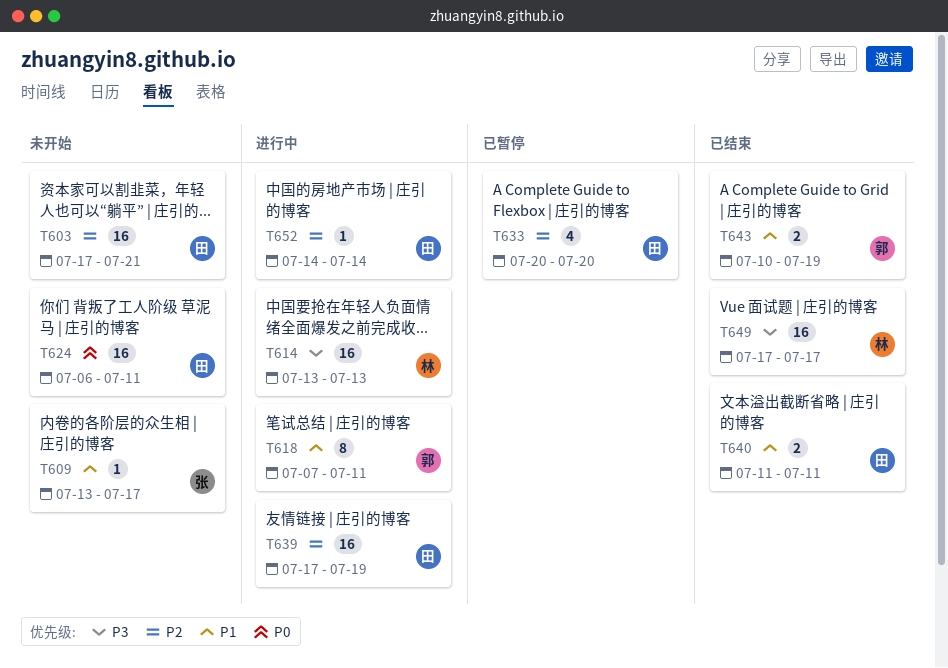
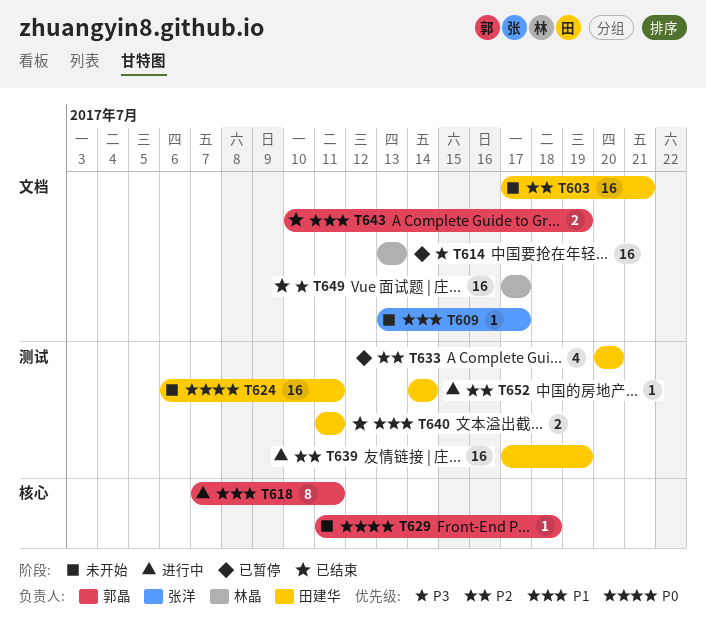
T614, status: 进行中 -> 已暂停
T629: none -> present

